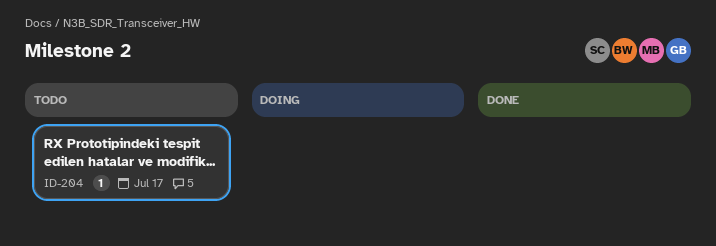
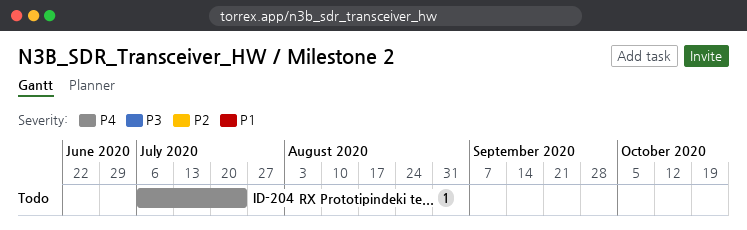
ID-204, due: Jul 17 -> Jul 24

